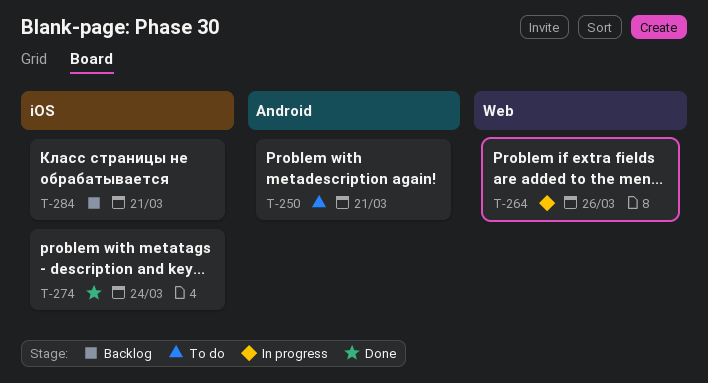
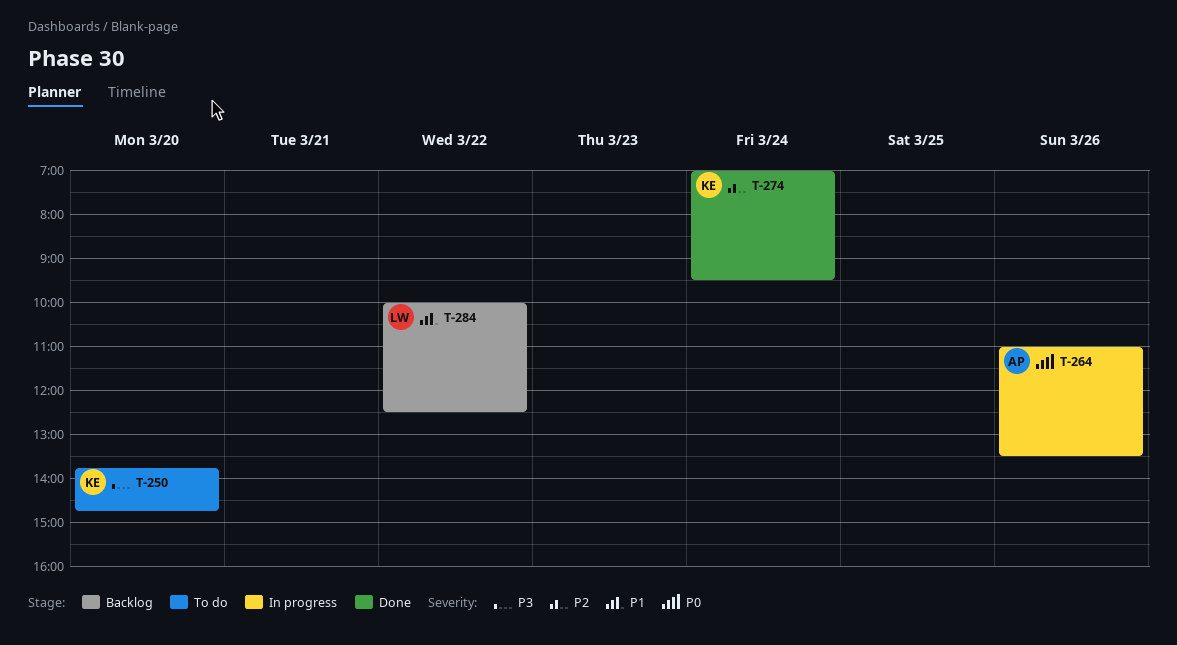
T-250, day: Mar 21 -> Mar 20
T-284, day: Mar 21 -> Mar 22

